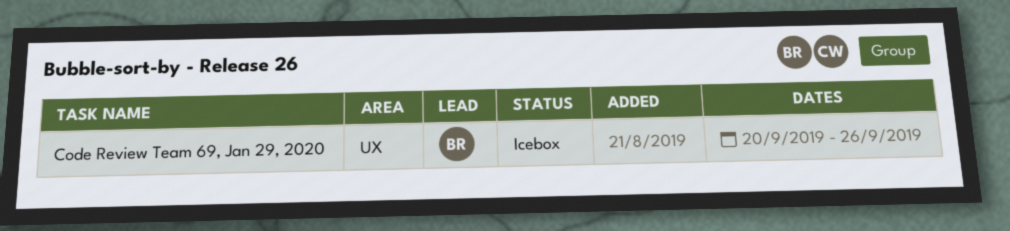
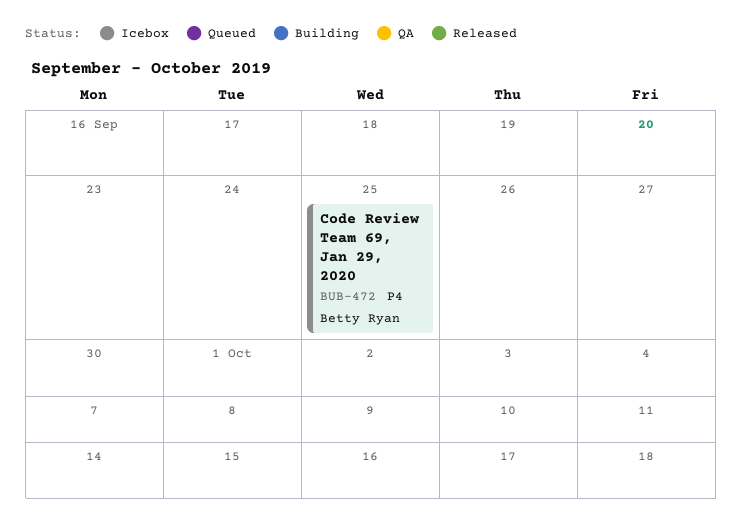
Code Review Team 69, Jan 29, 2020, due: Sep 26 -> Sep 25

